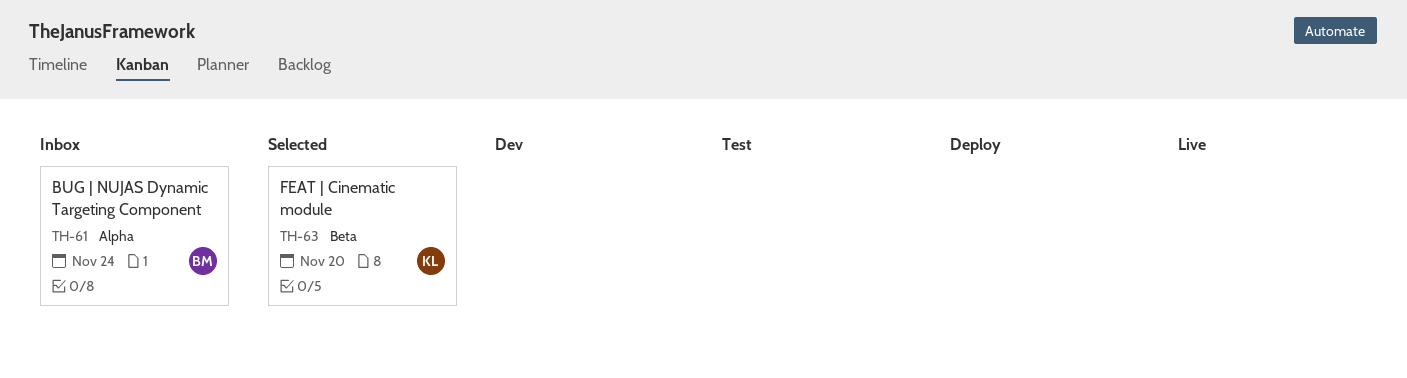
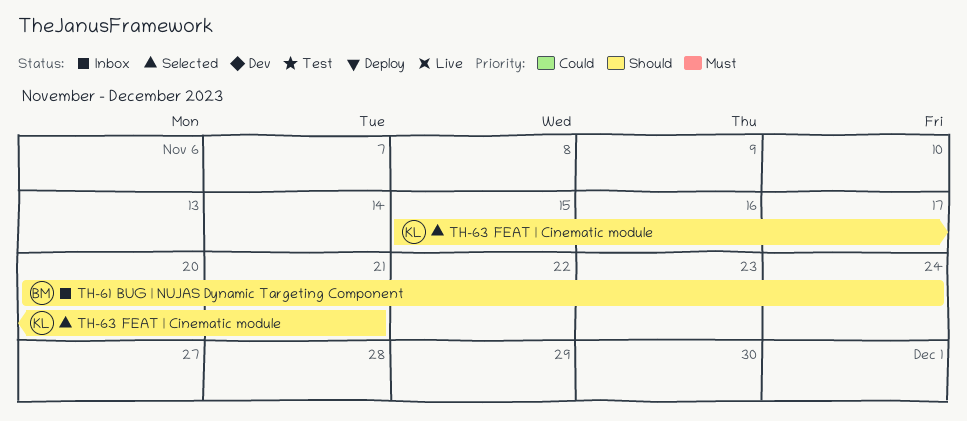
TH-63, due: Nov 20 -> Nov 21

